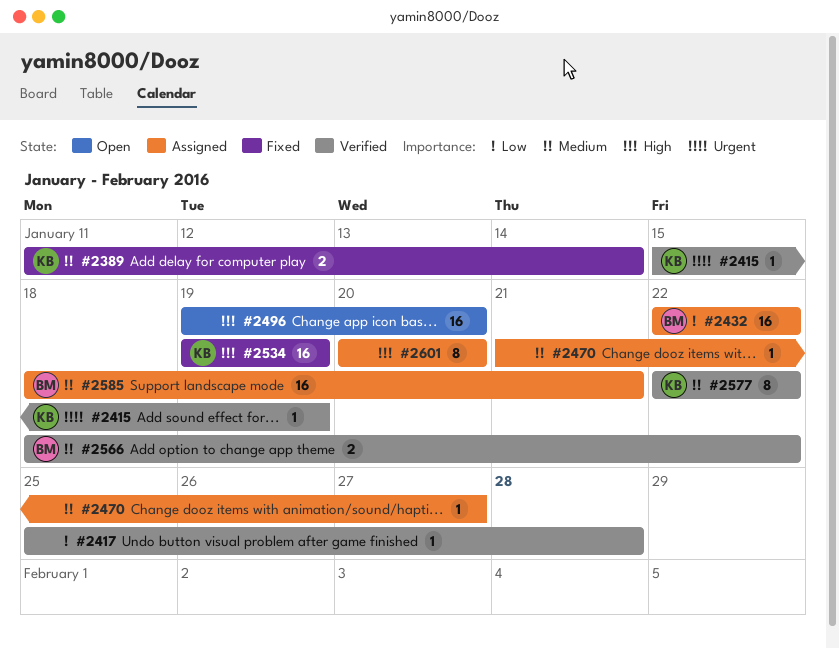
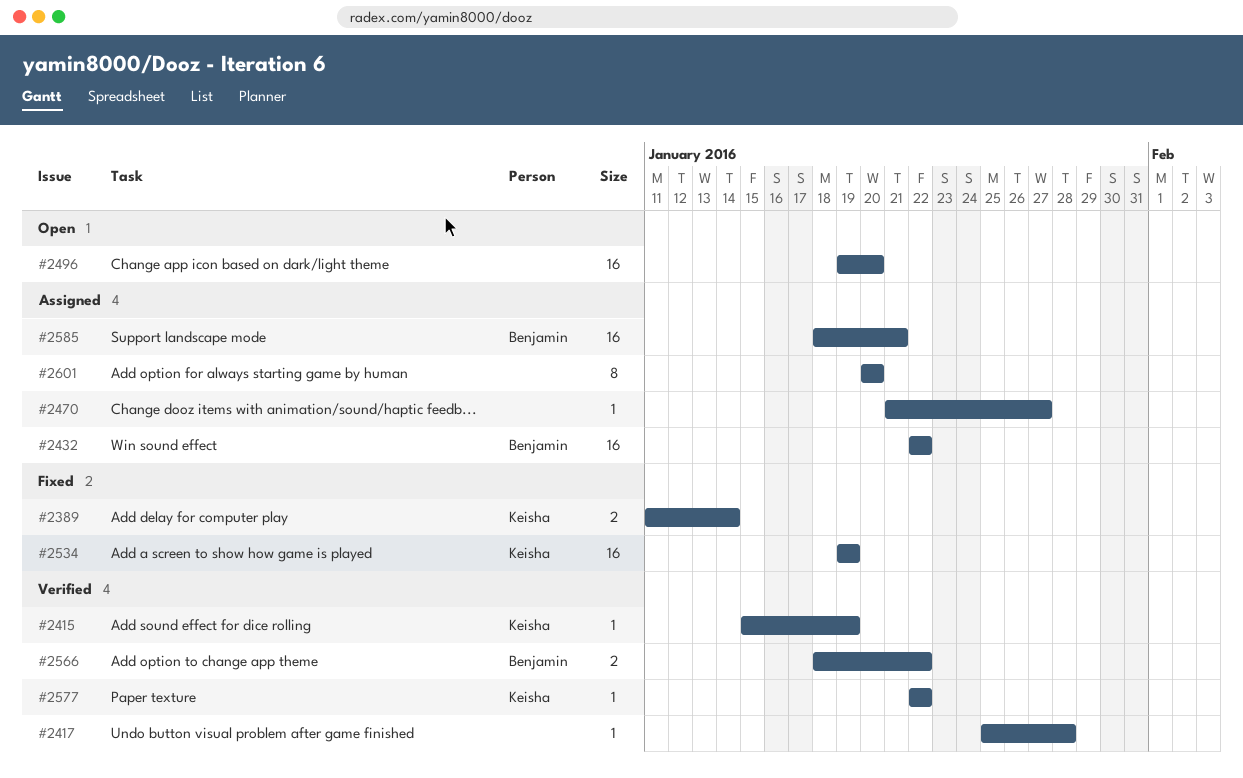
#2577, estimate: 8 -> 1

